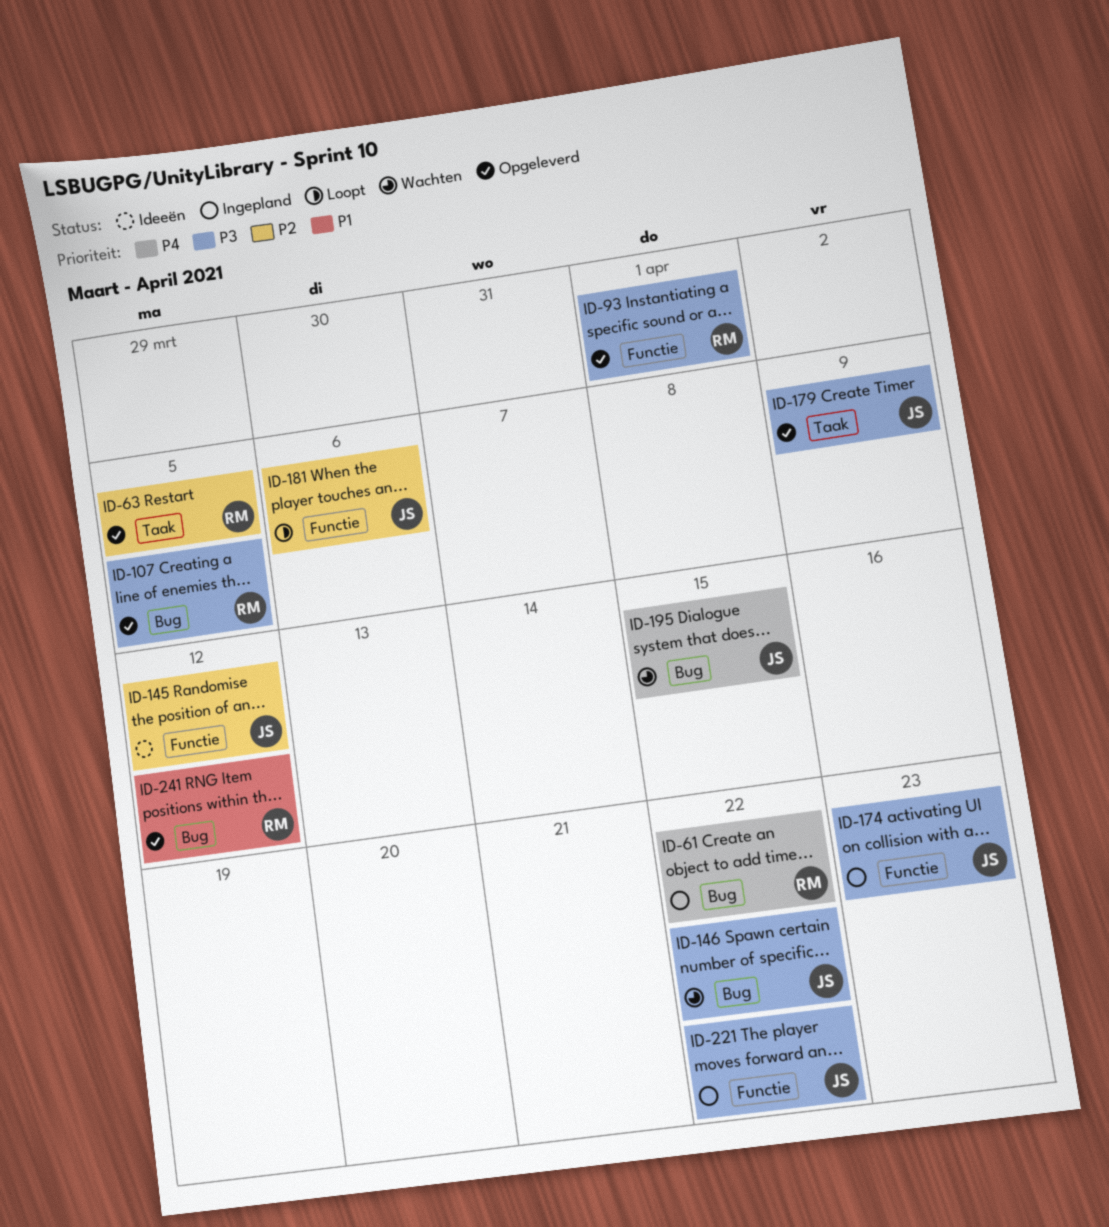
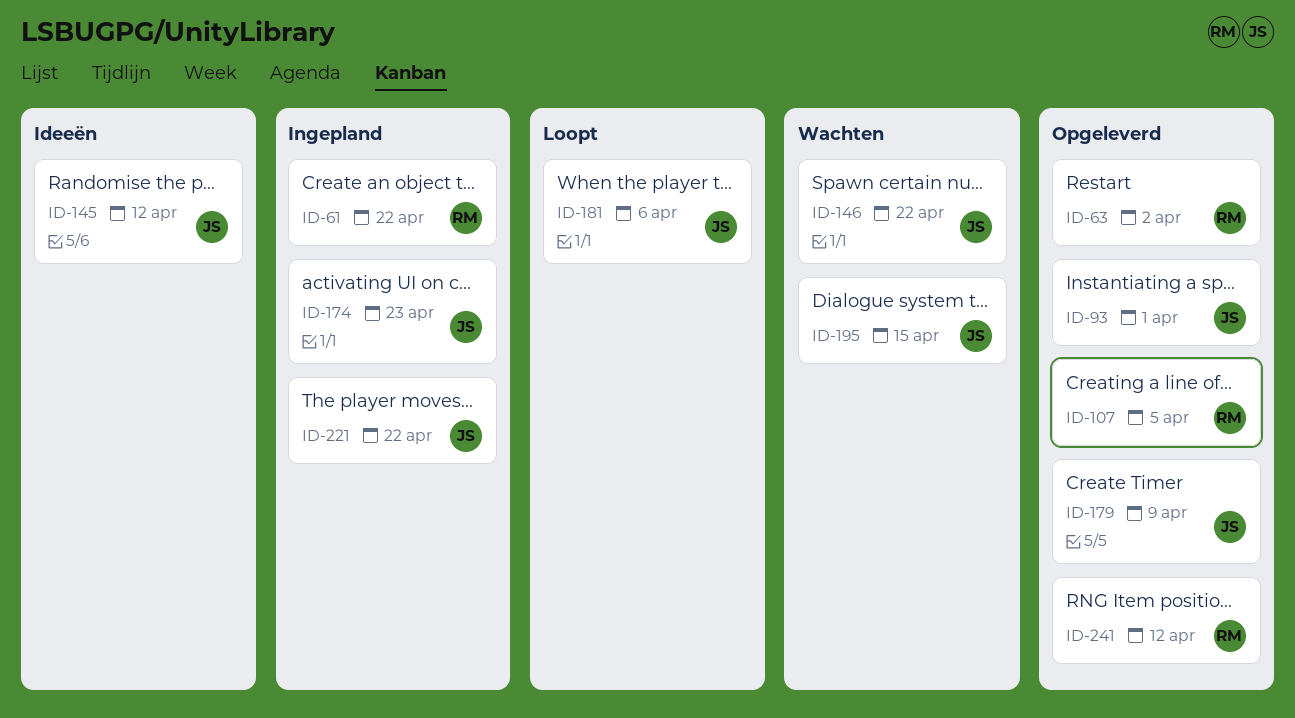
ID-63, due: Apr 5 -> Apr 2
ID-93, owner: RM -> JS

